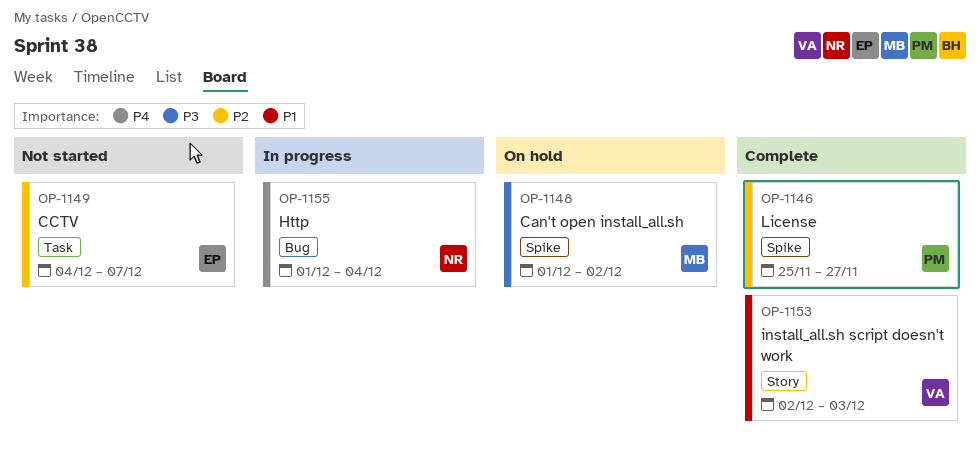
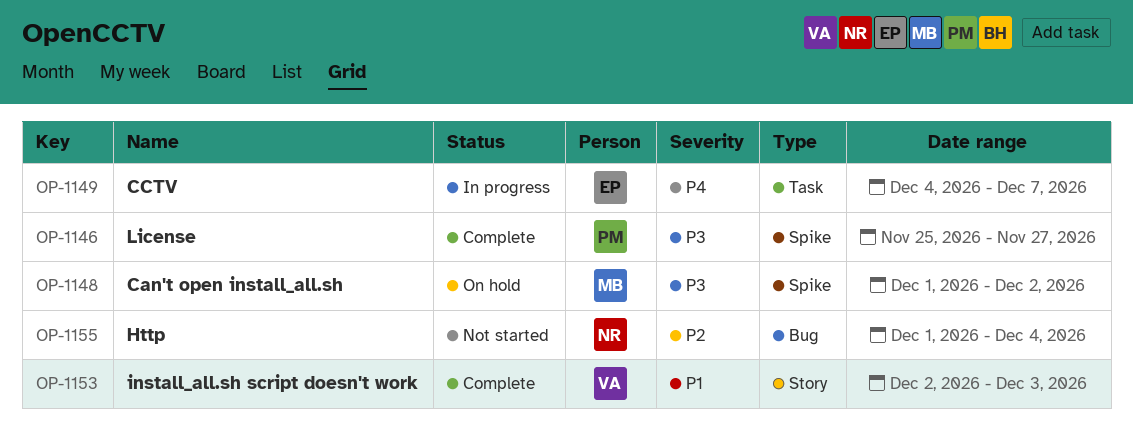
OP-1146, priority: P2 -> P3
OP-1149, status: Not started -> In progress
OP-1149, priority: P2 -> P4
OP-1155, status: In progress -> Not started
OP-1155, priority: P4 -> P2

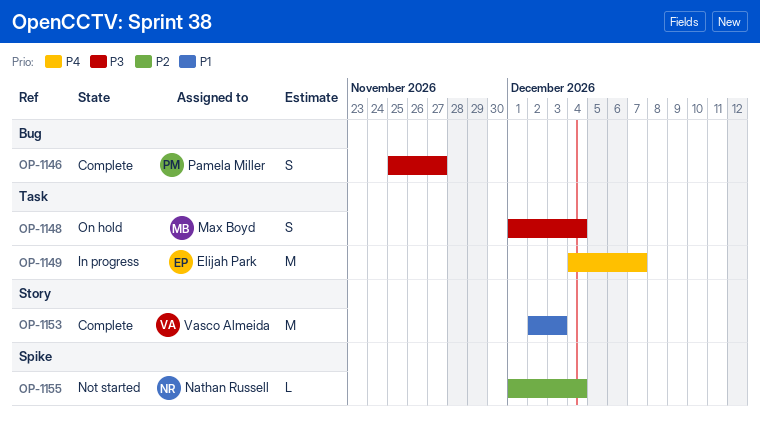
OP-1146, label: Spike -> Bug
OP-1148, label: Spike -> Task
OP-1148, due: Dec 2 -> Dec 4
OP-1155, label: Bug -> Spike

